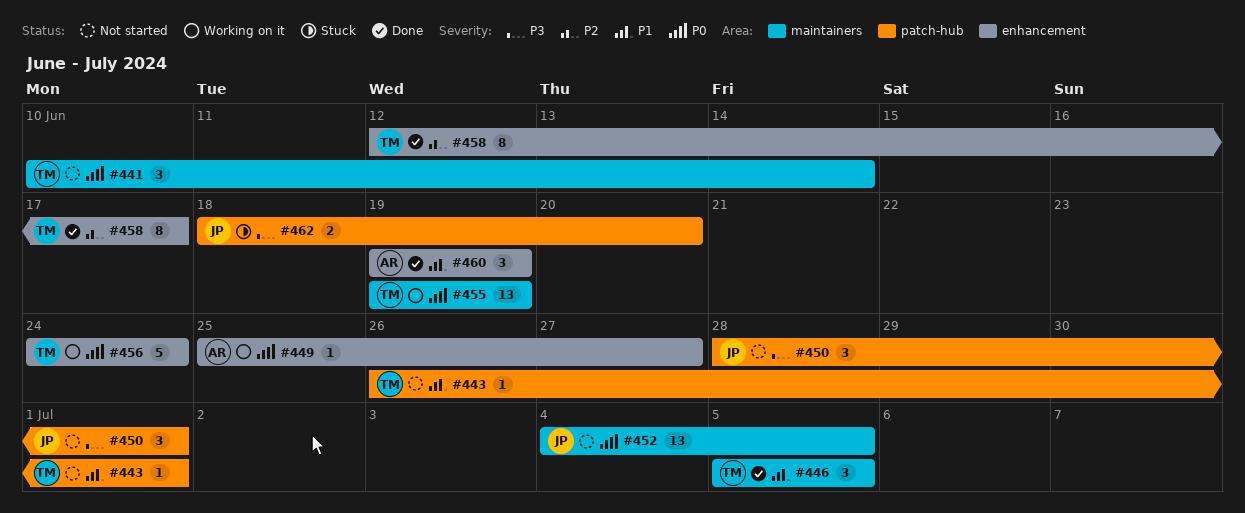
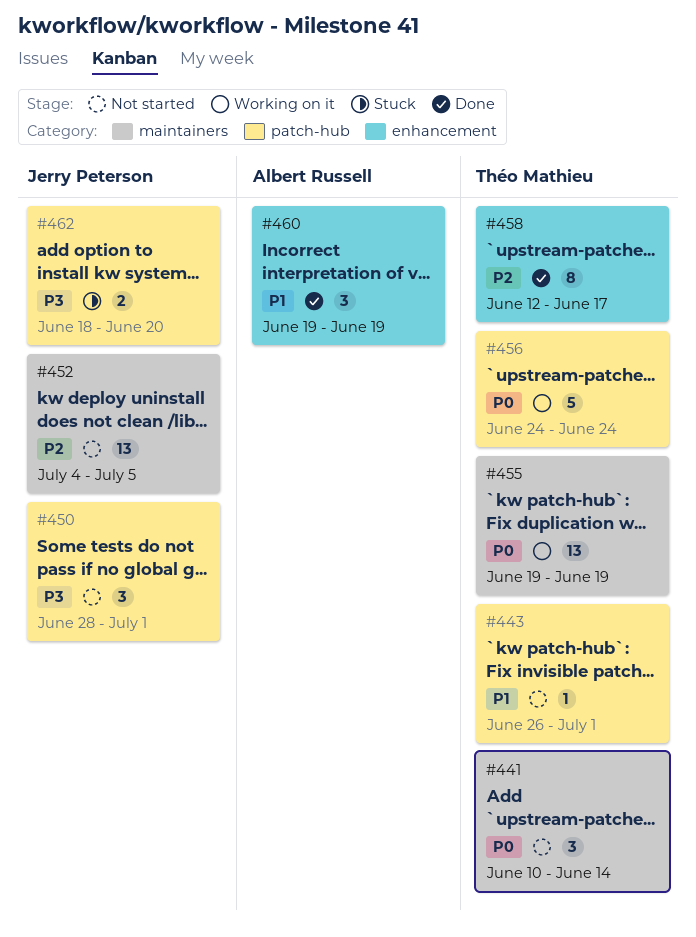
#446: present -> none
#449: present -> none
#452, priority: P0 -> P2
#456, label: enhancement -> patch-hub

